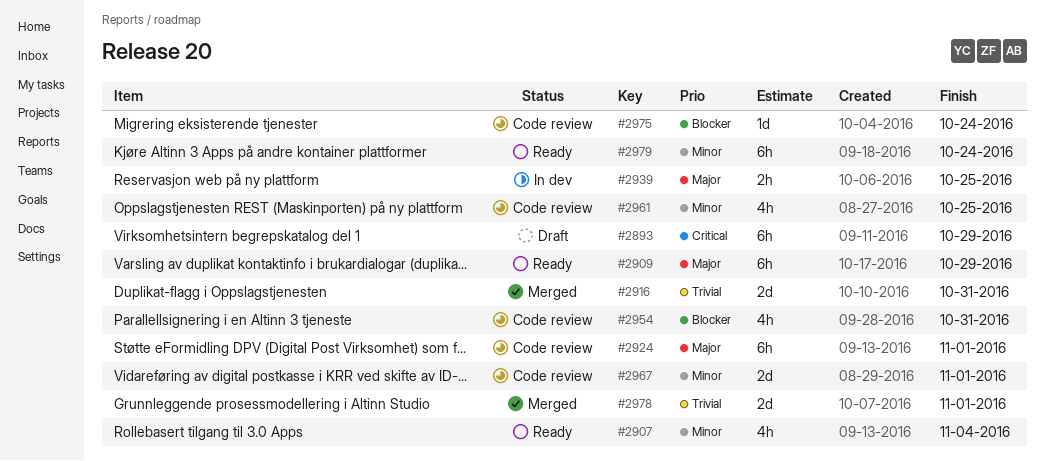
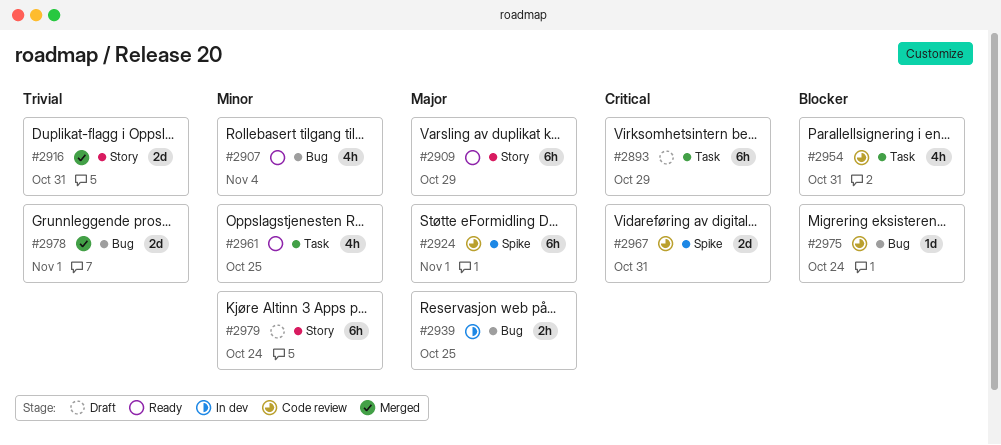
#2961, status: Code review -> Ready
#2967, priority: Minor -> Critical
#2967, due: Nov 1 -> Oct 31
#2979, status: Ready -> Draft

